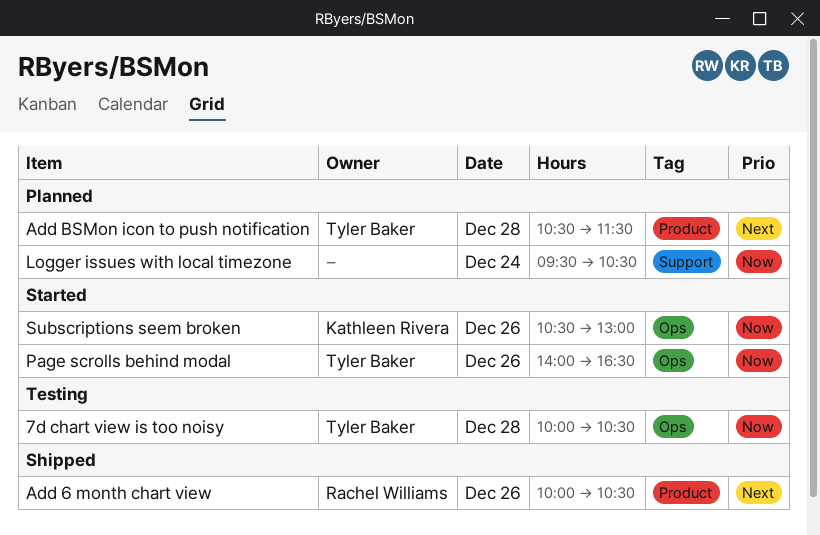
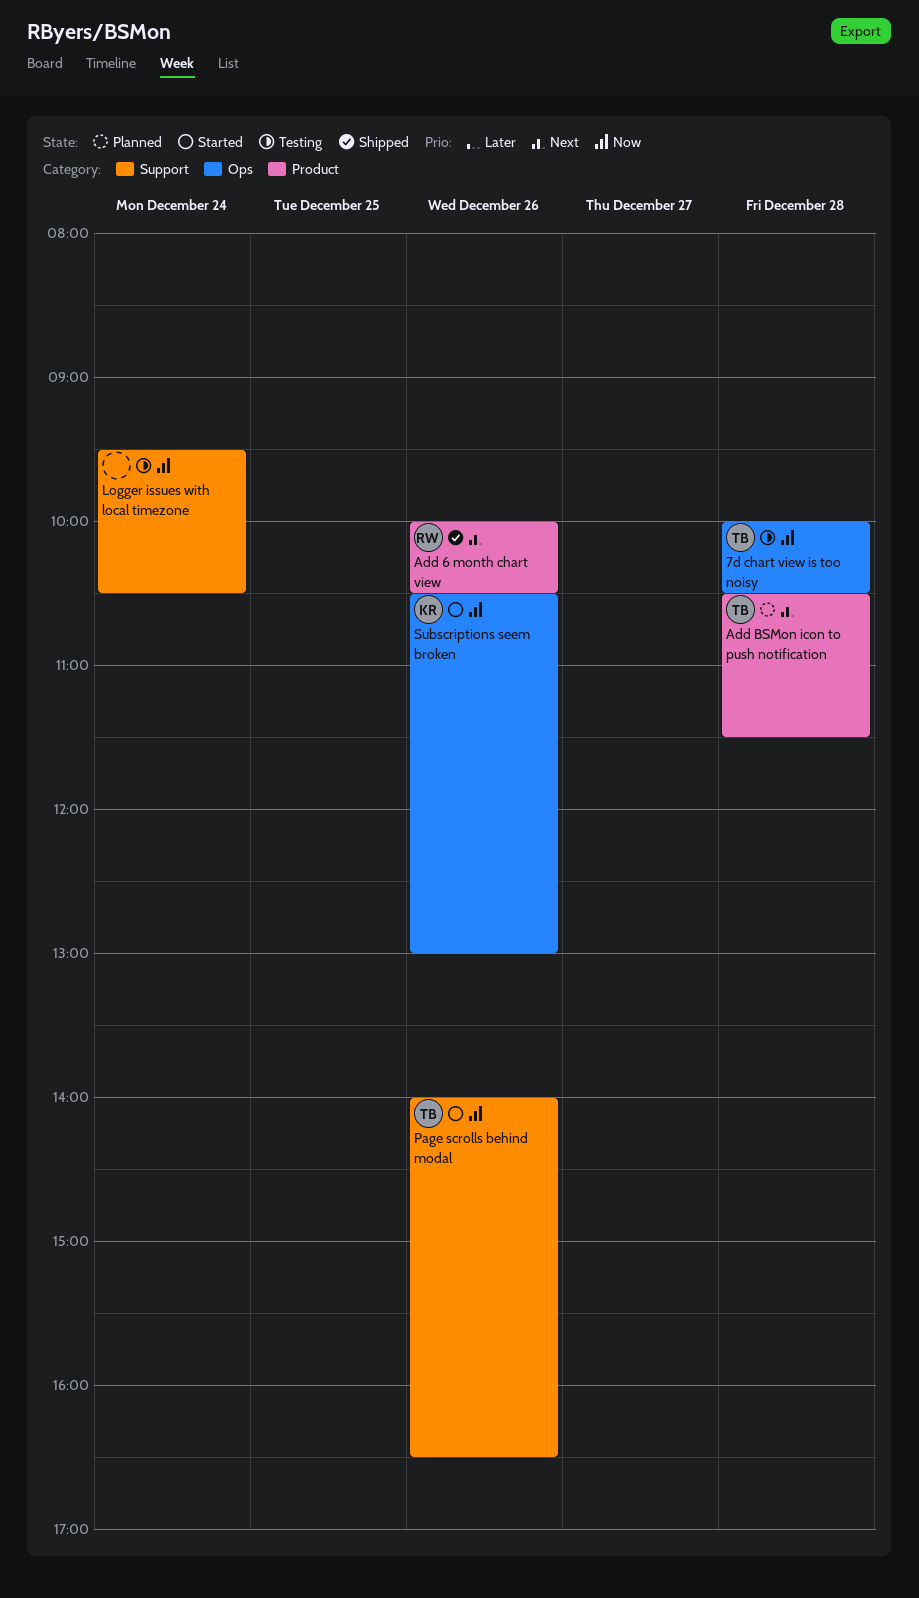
Logger issues with local timezone, status: Planned -> Testing
Page scrolls behind modal, label: Ops -> Support

